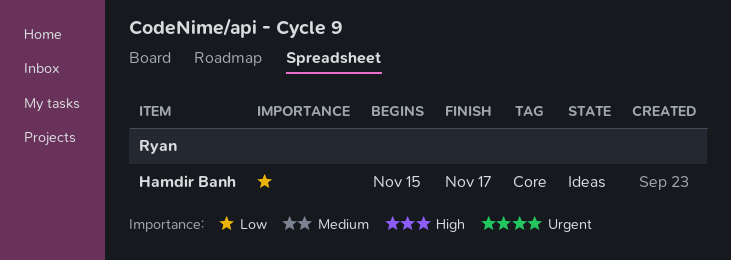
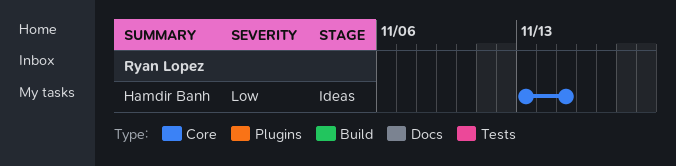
Hamdir Banh, start: Nov 15 -> Nov 13
Hamdir Banh, due: Nov 17 -> Nov 15

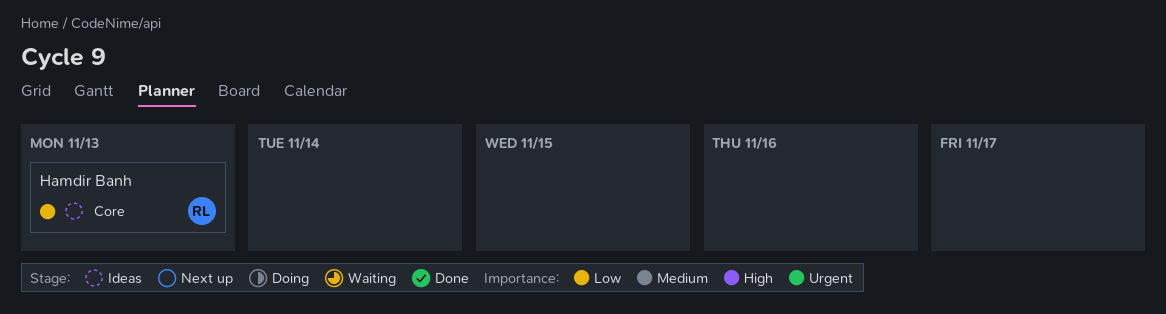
Hamdir Banh, due: Nov 15 -> Nov 13

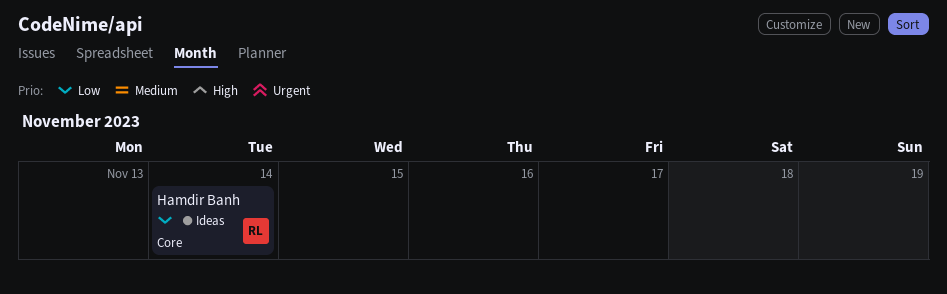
Hamdir Banh, due: Nov 13 -> Nov 14

